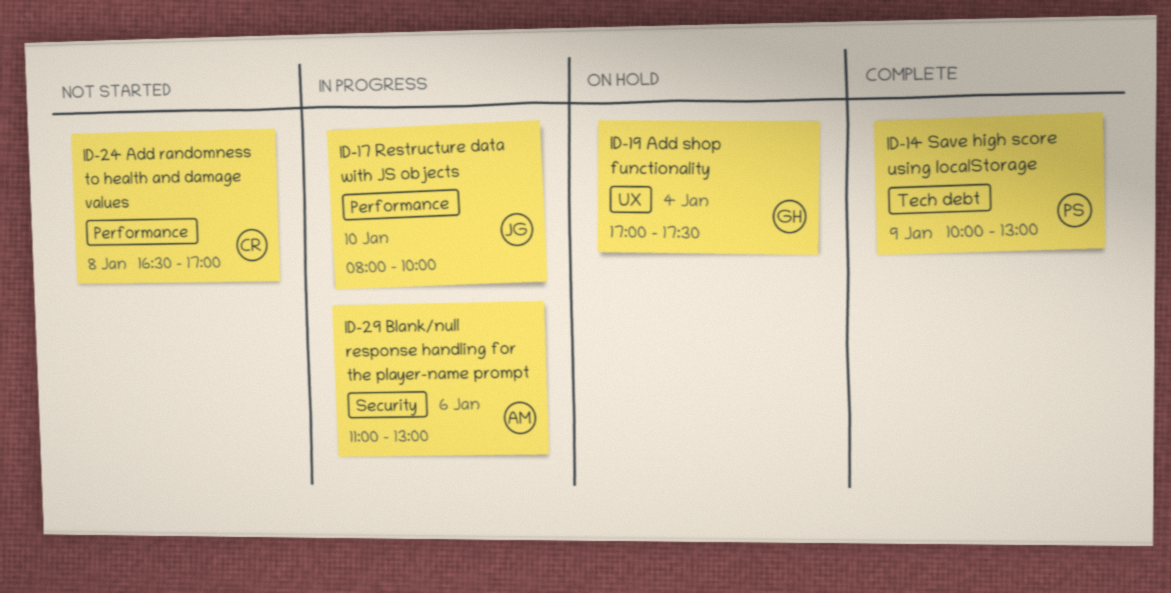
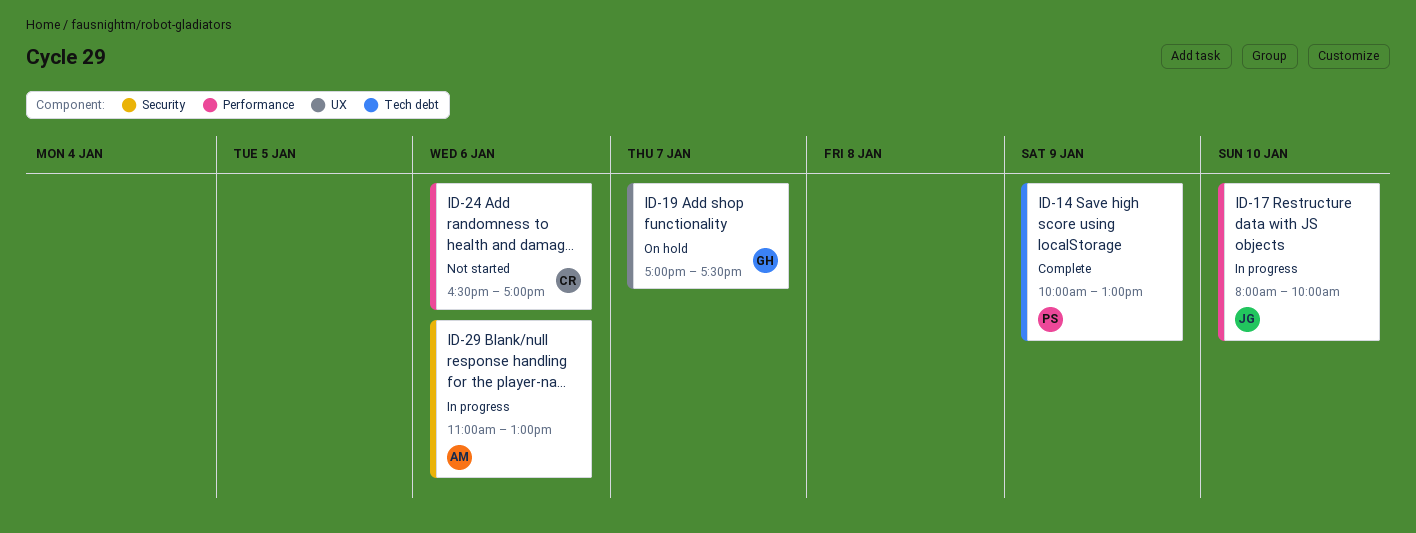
ID-19, day: Jan 4 -> Jan 7
ID-24, day: Jan 8 -> Jan 6

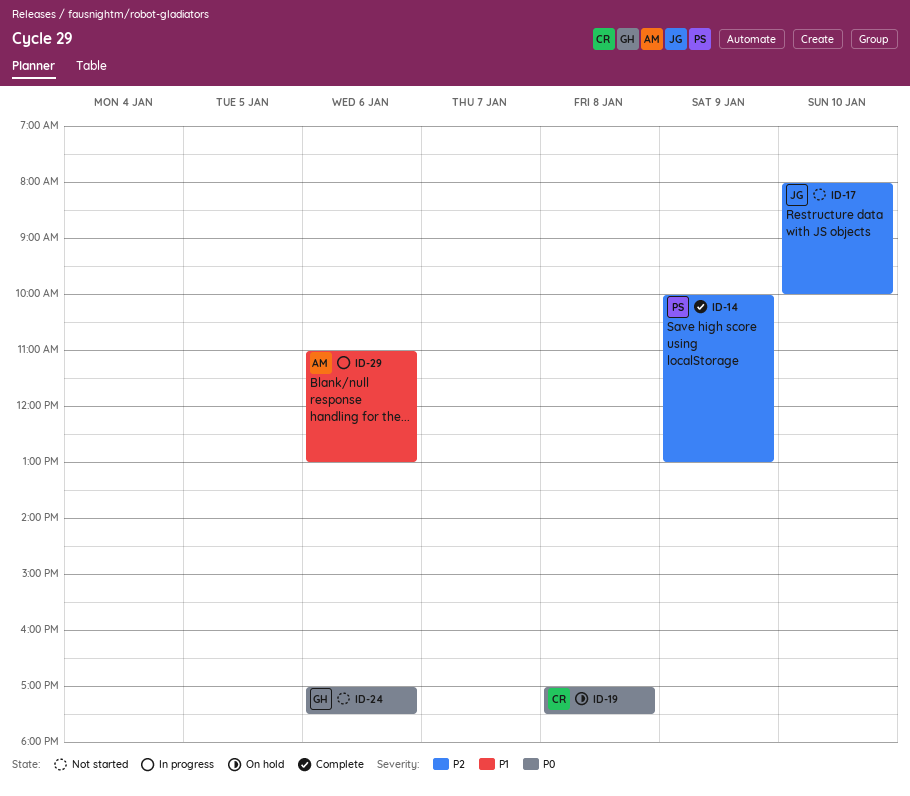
ID-17, status: In progress -> Not started
ID-19, owner: GH -> CR
ID-19, day: Jan 7 -> Jan 8
ID-24, owner: CR -> GH
ID-24, begins: 16:30 -> 17:00
ID-24, ends: 17:00 -> 17:30

